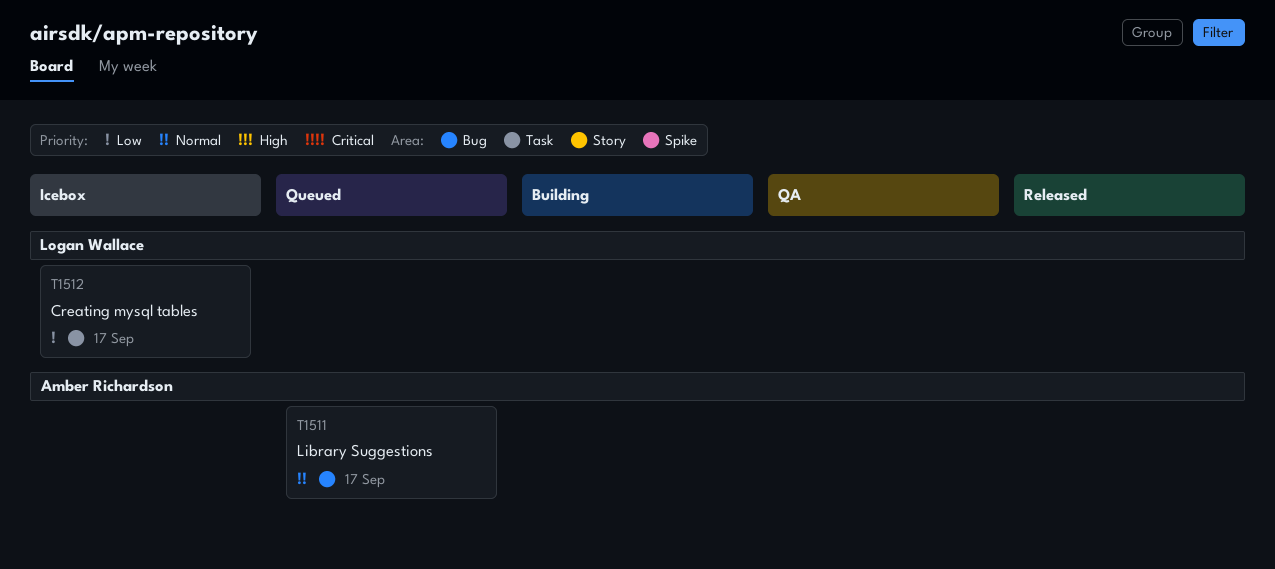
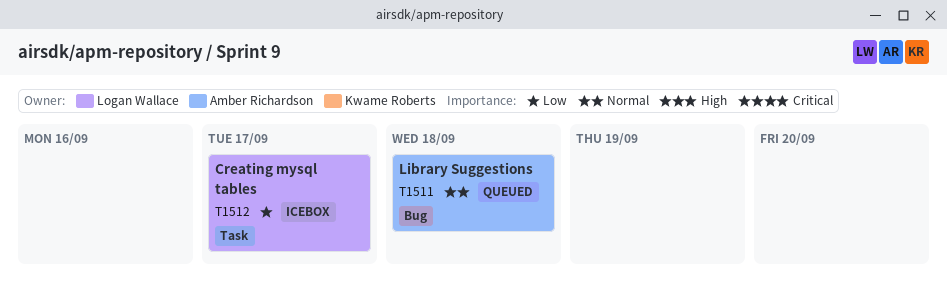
T1511, due: Sep 17 -> Sep 18

